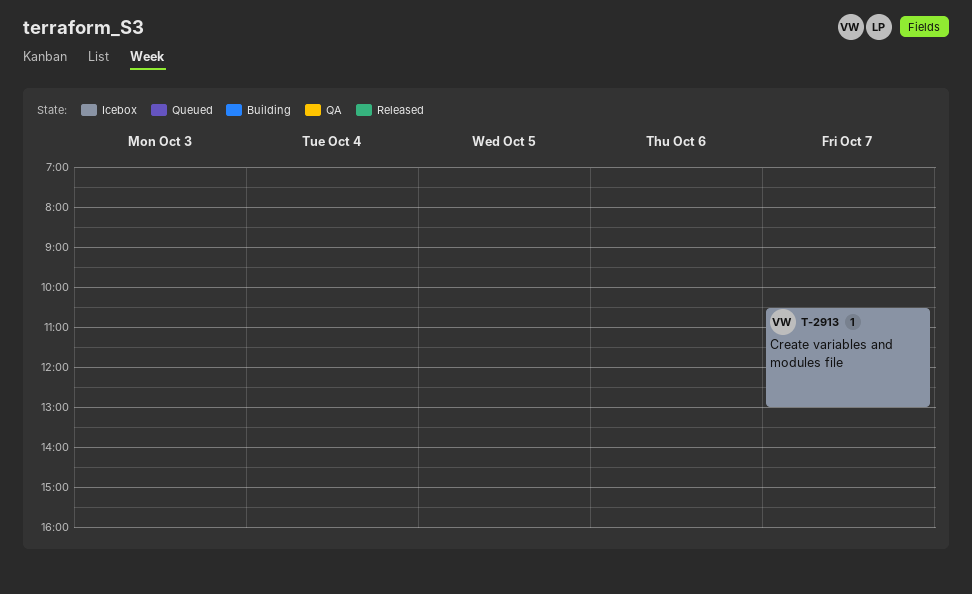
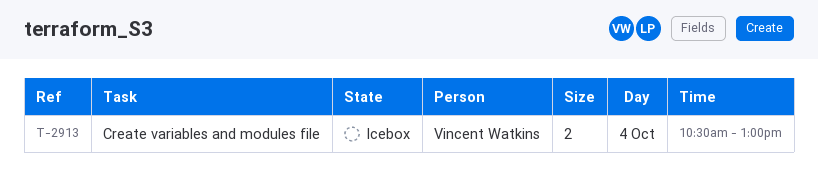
T-2913, estimate: 1 -> 2
T-2913, day: Oct 7 -> Oct 4

